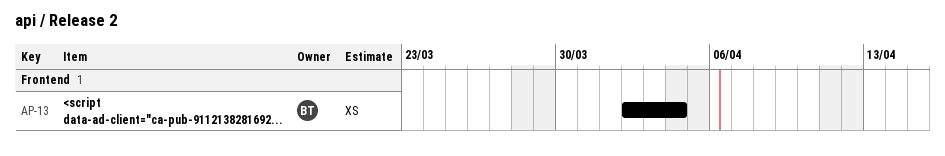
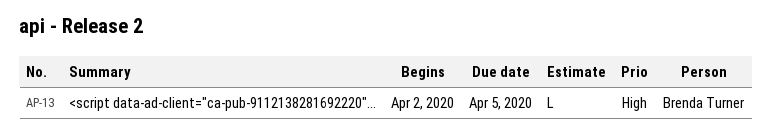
AP-13, estimate: XS -> L
AP-13, due: Apr 4 -> Apr 5

